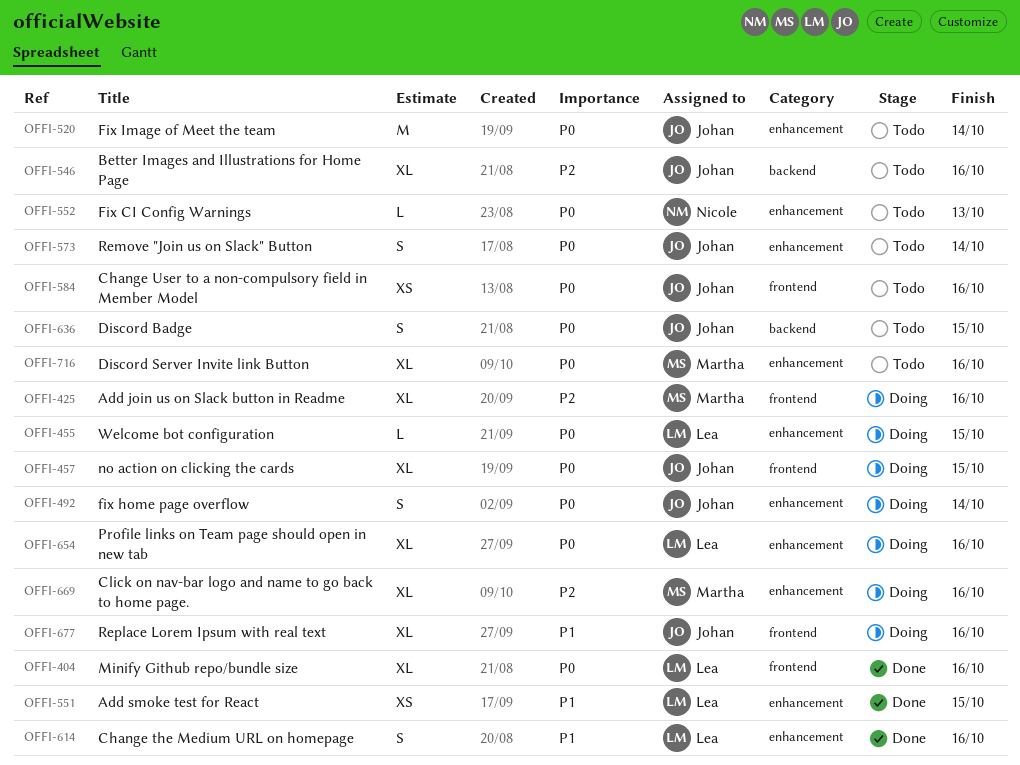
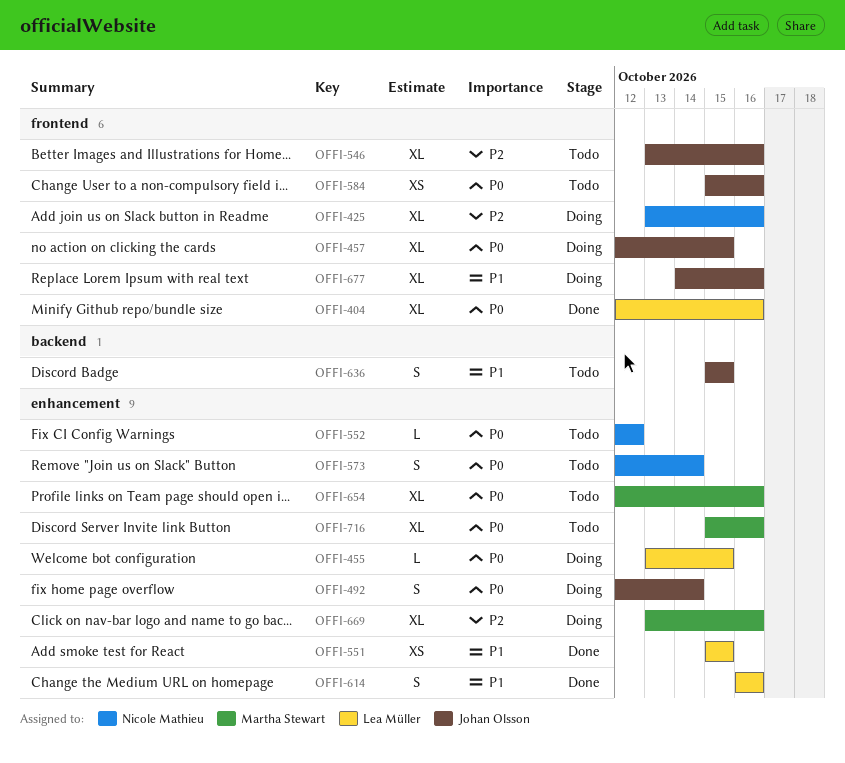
OFFI-425, owner: Martha Stewart -> Nicole Mathieu
OFFI-520: present -> none
OFFI-546, label: backend -> frontend
OFFI-552, due: Oct 13 -> Oct 12
OFFI-573, owner: Johan Olsson -> Nicole Mathieu
OFFI-636, priority: P0 -> P1
OFFI-654, status: Doing -> Todo
OFFI-654, owner: Lea Müller -> Martha Stewart

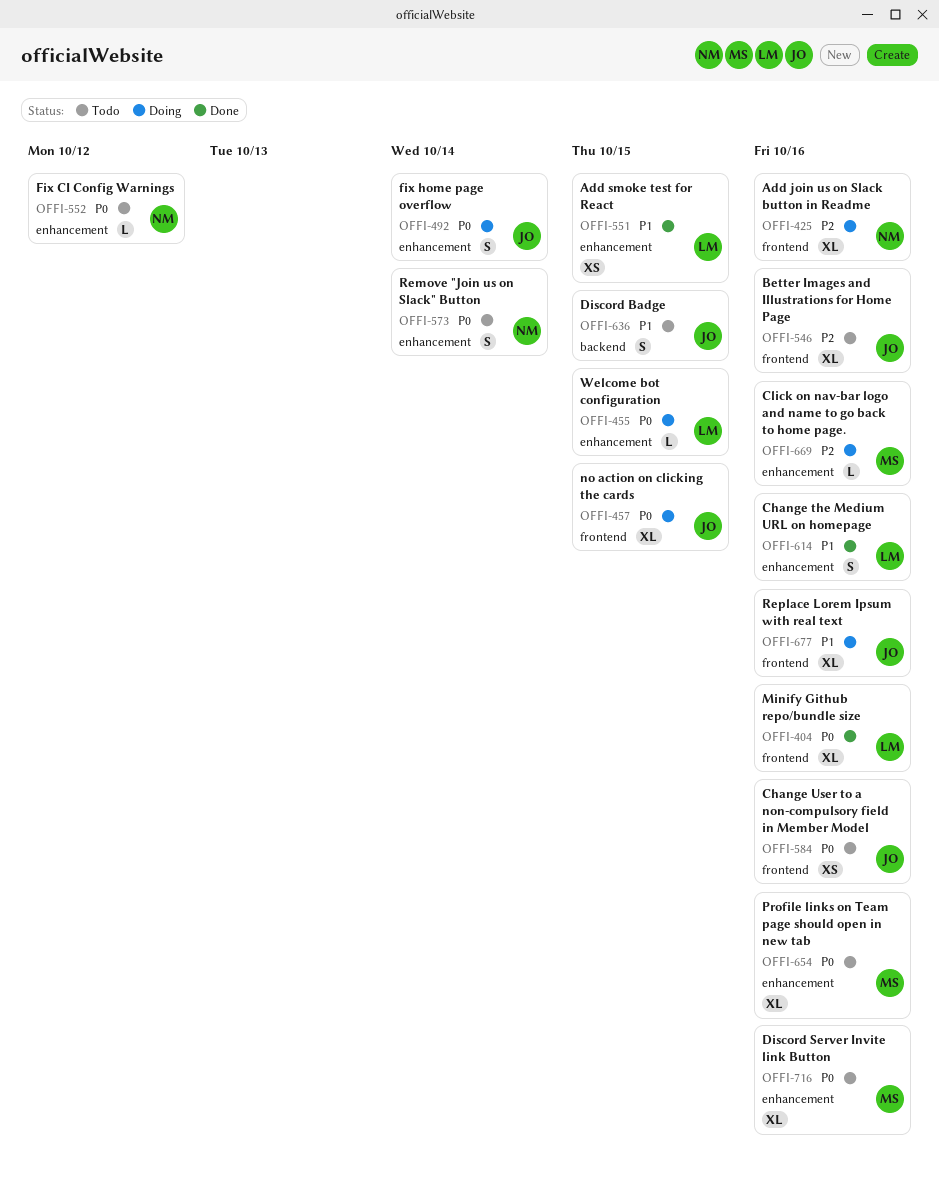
OFFI-669, estimate: XL -> L

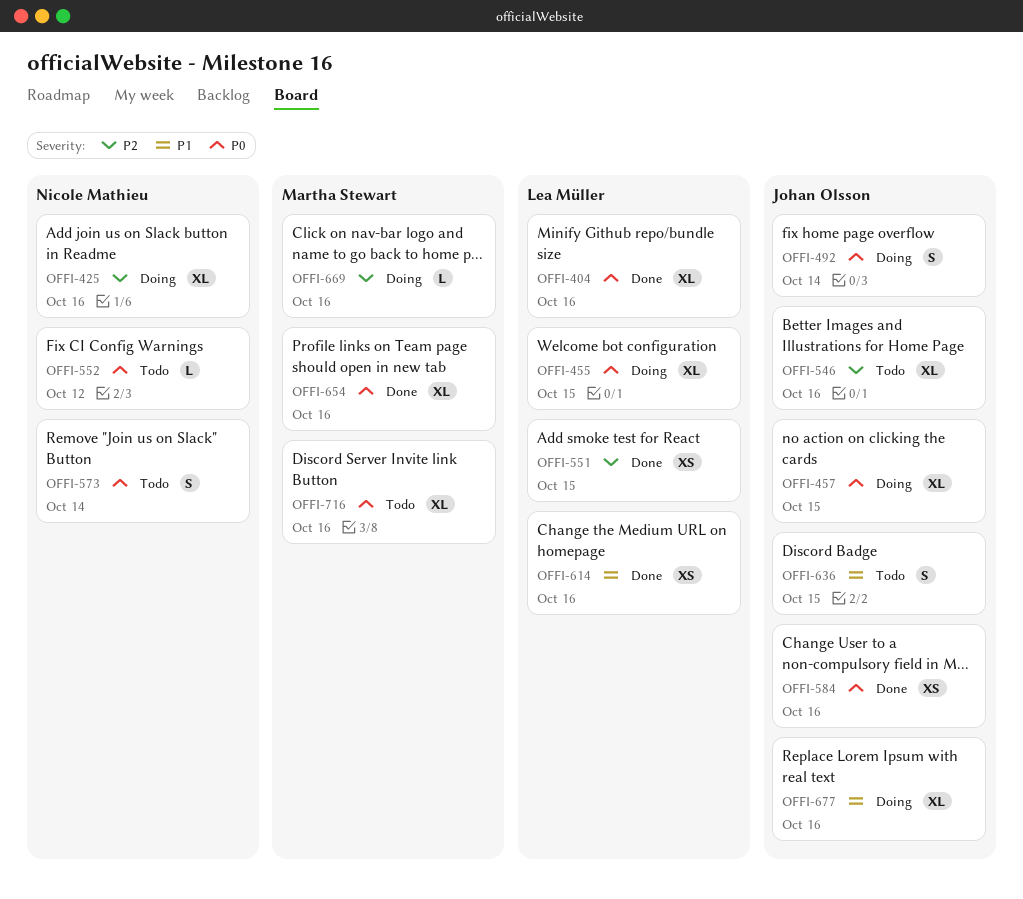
OFFI-455, estimate: L -> XL
OFFI-551, priority: P1 -> P2
OFFI-584, status: Todo -> Done
OFFI-614, estimate: S -> XS
OFFI-654, status: Todo -> Done

